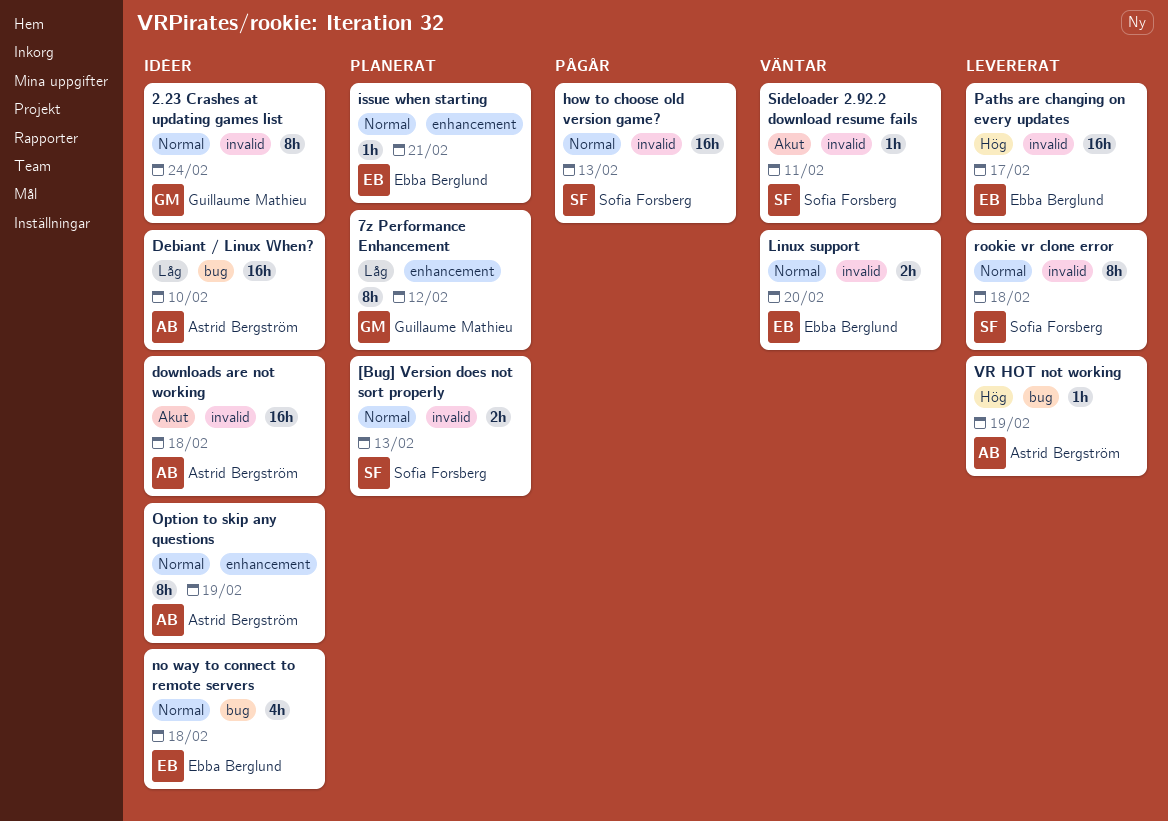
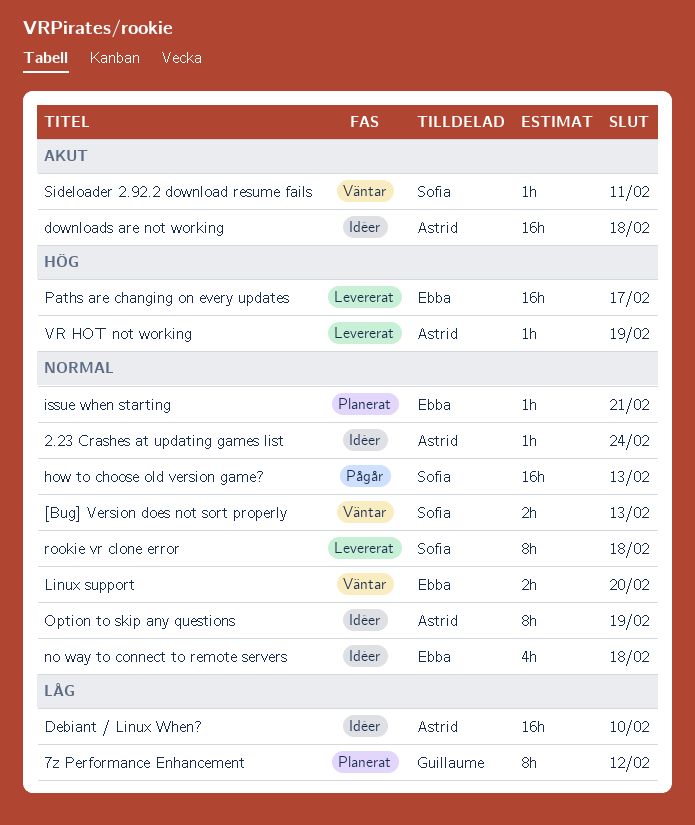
2.23 Crashes at updating games list, owner: Guillaume Mathieu -> Astrid Bergström
2.23 Crashes at updating games list, estimate: 8h -> 1h
[Bug] Version does not sort properly, status: Planerat -> Väntar

